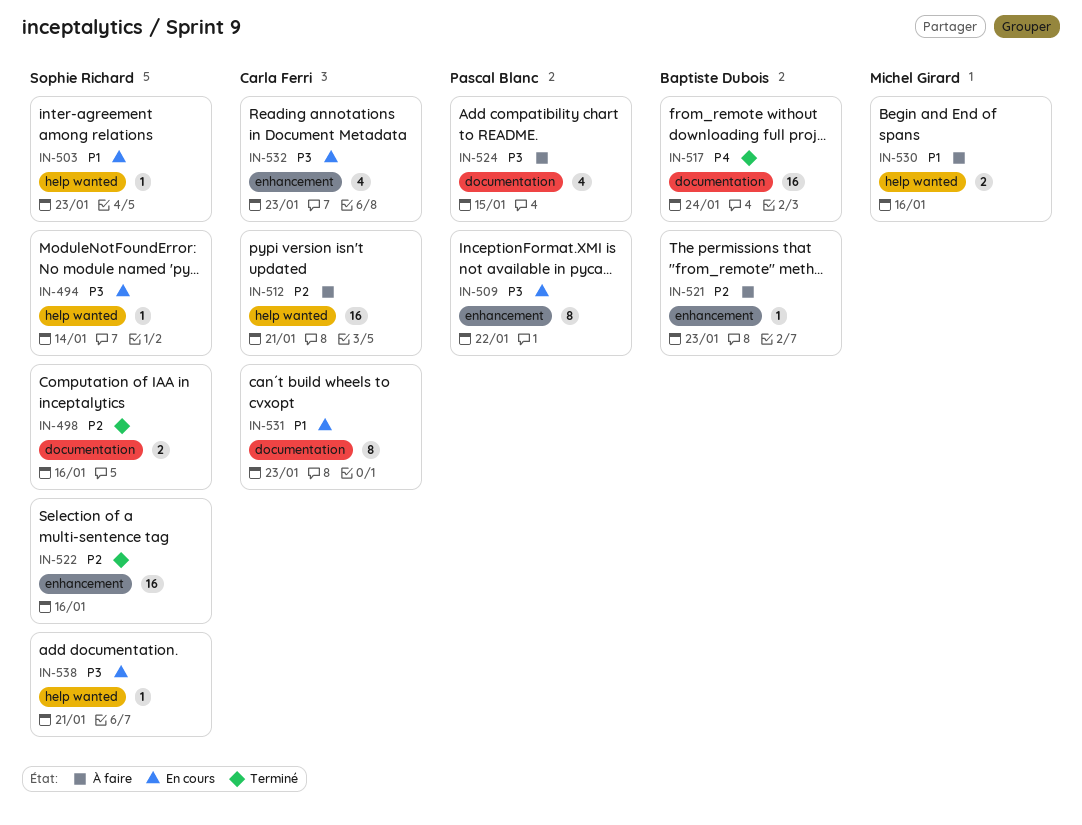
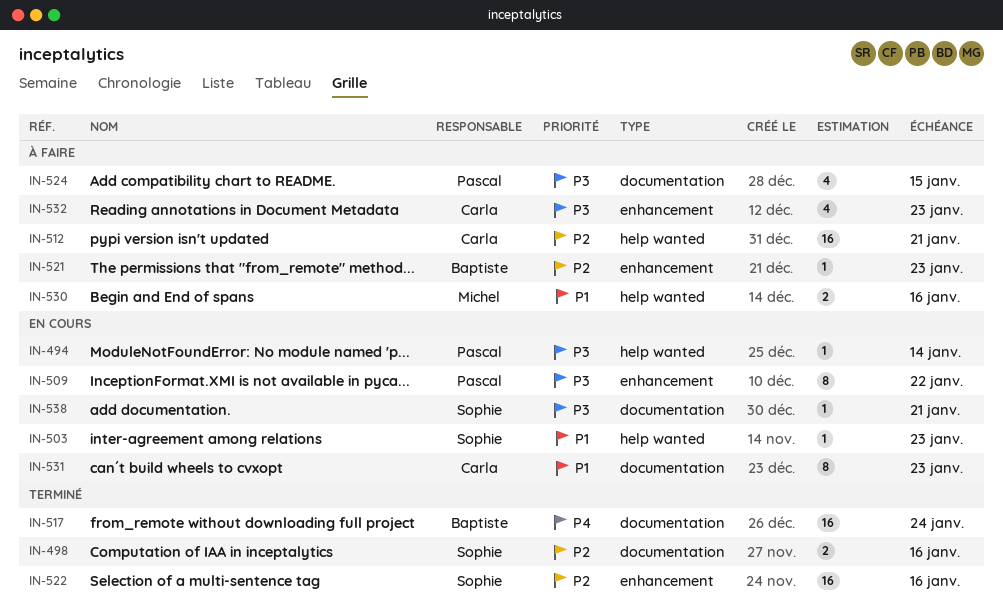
IN-494, owner: Sophie Richard -> Pascal Blanc
IN-532, status: En cours -> À faire
IN-538, label: help wanted -> documentation

